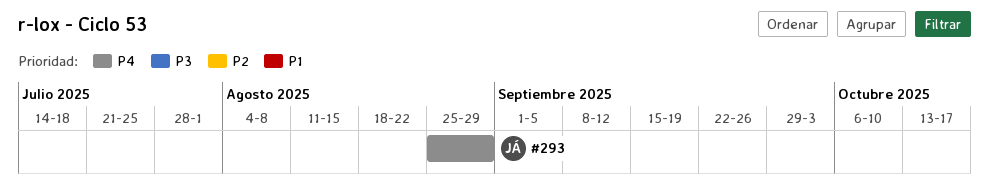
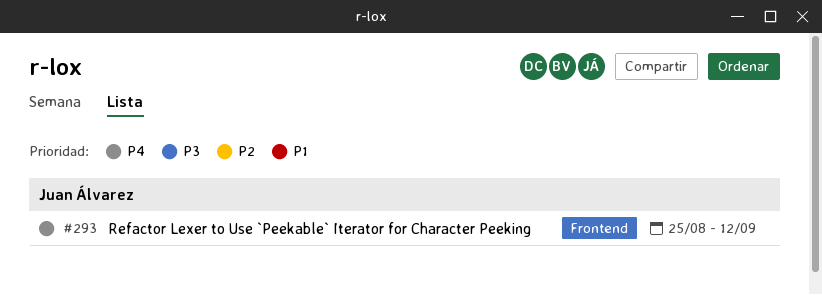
#293, due: Aug 29 -> Sep 12

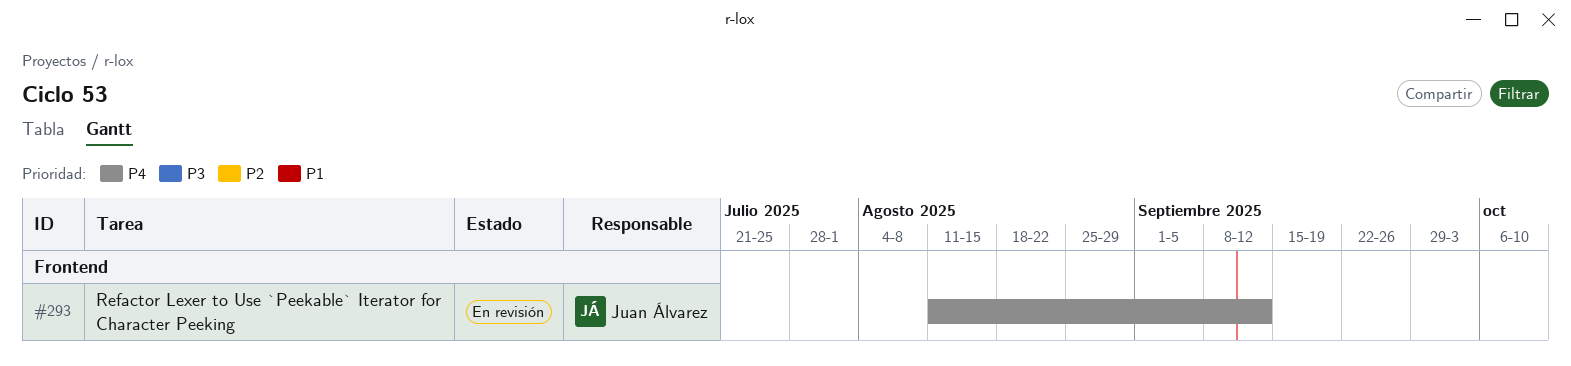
#293, start: Aug 25 -> Aug 11

